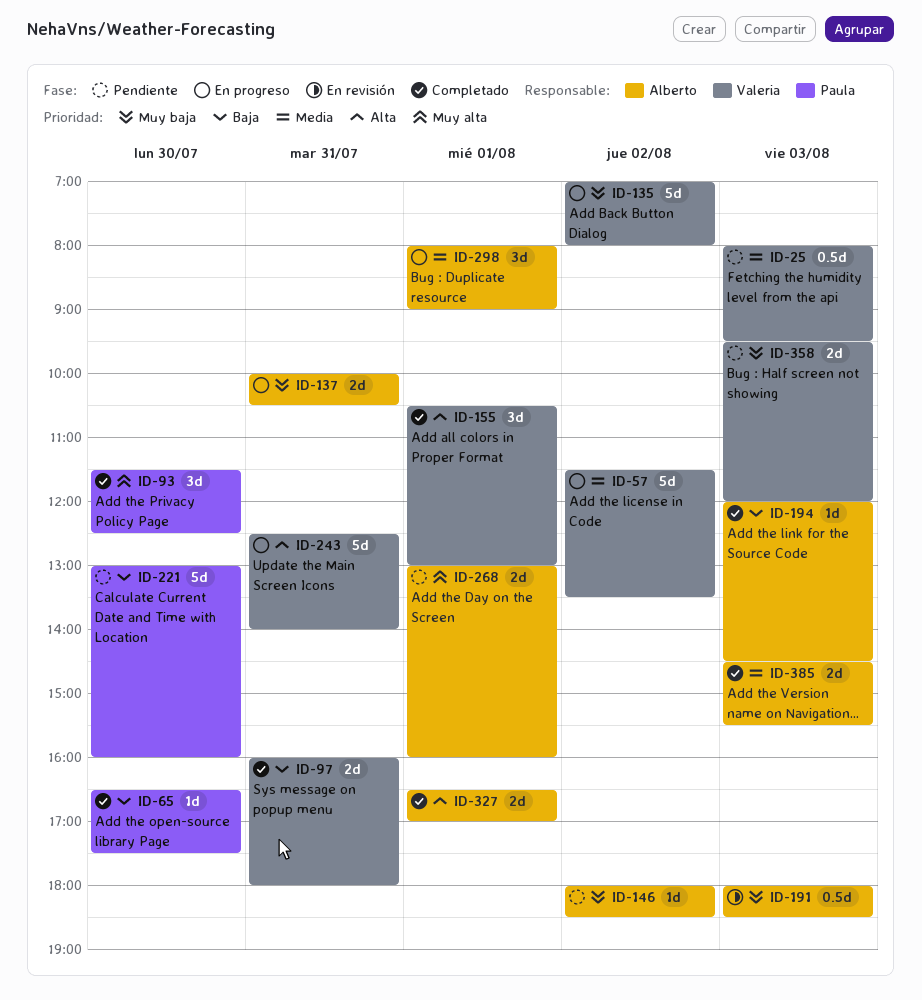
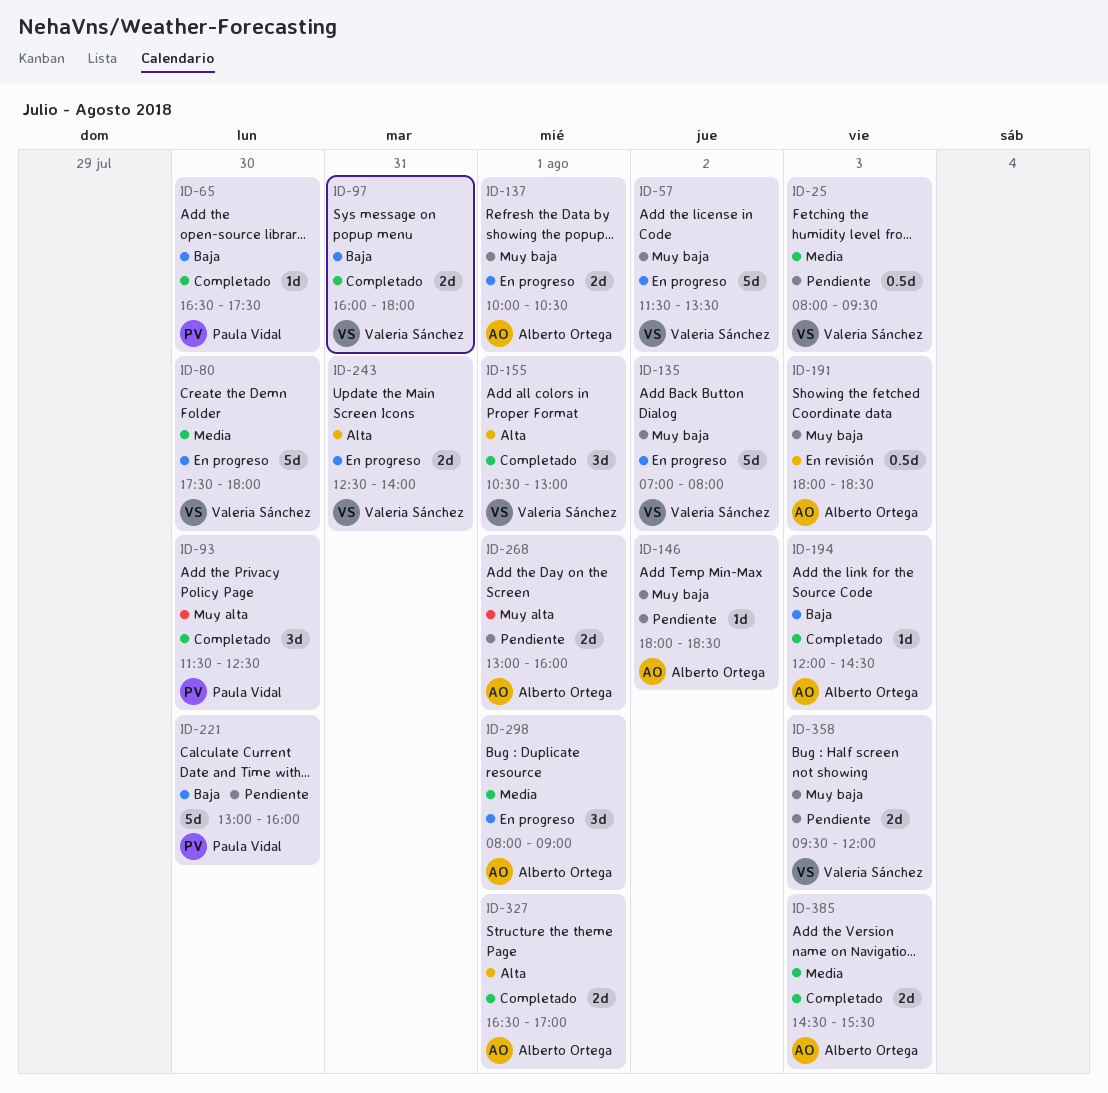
ID-57, priority: Media -> Muy baja
ID-80: none -> present
ID-137, day: Jul 31 -> Aug 1
ID-243, estimate: 5d -> 2d

